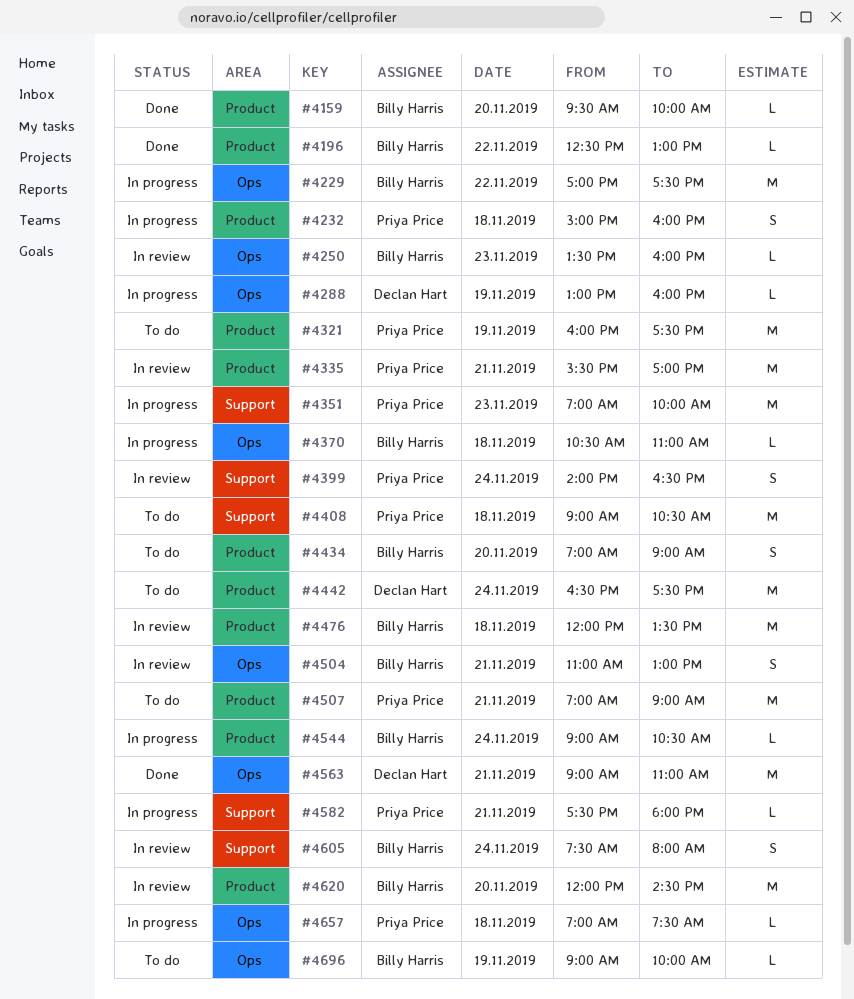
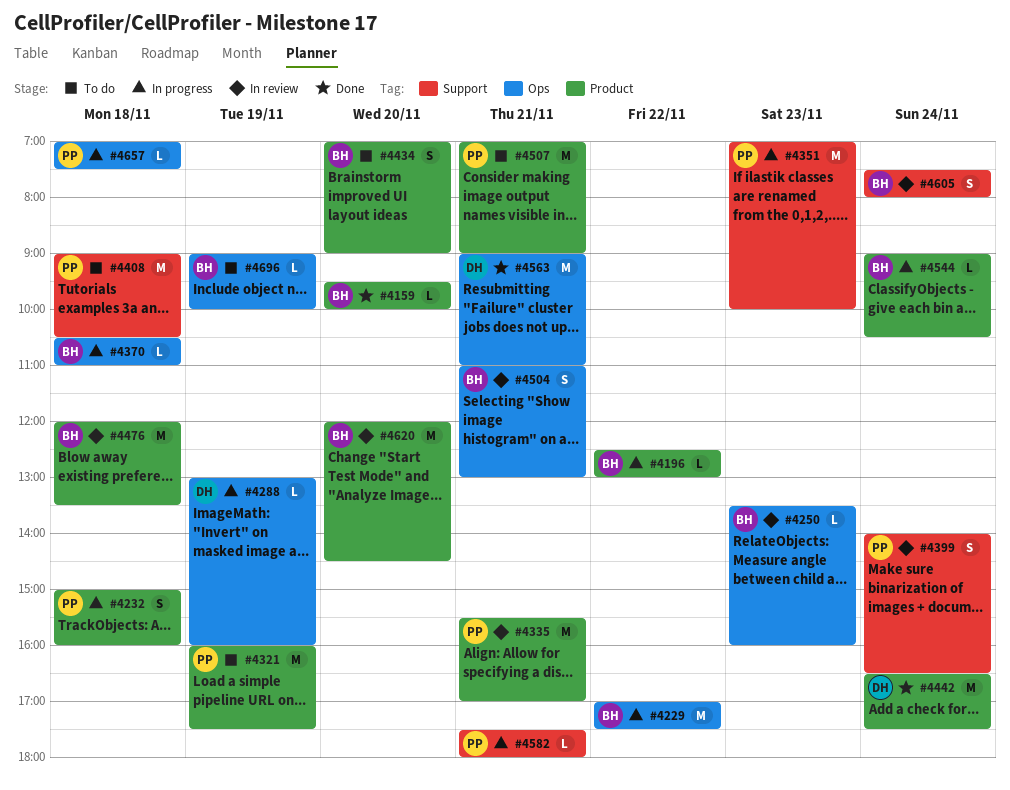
#4196, status: Done -> In progress
#4442, status: To do -> Done

